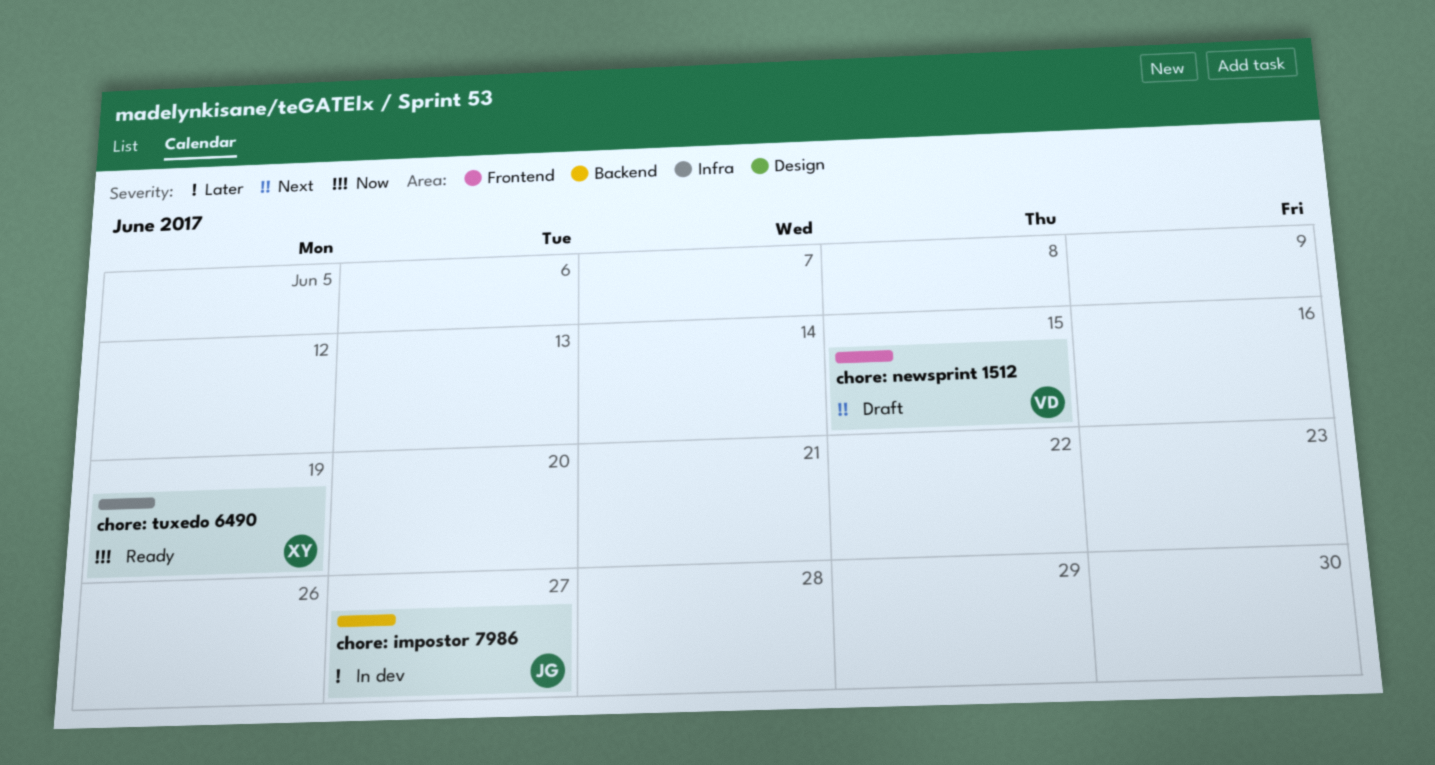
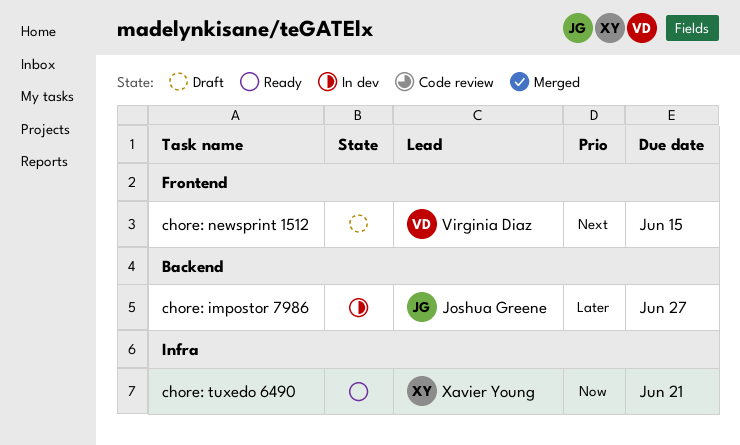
chore: tuxedo 6490, due: Jun 19 -> Jun 21

